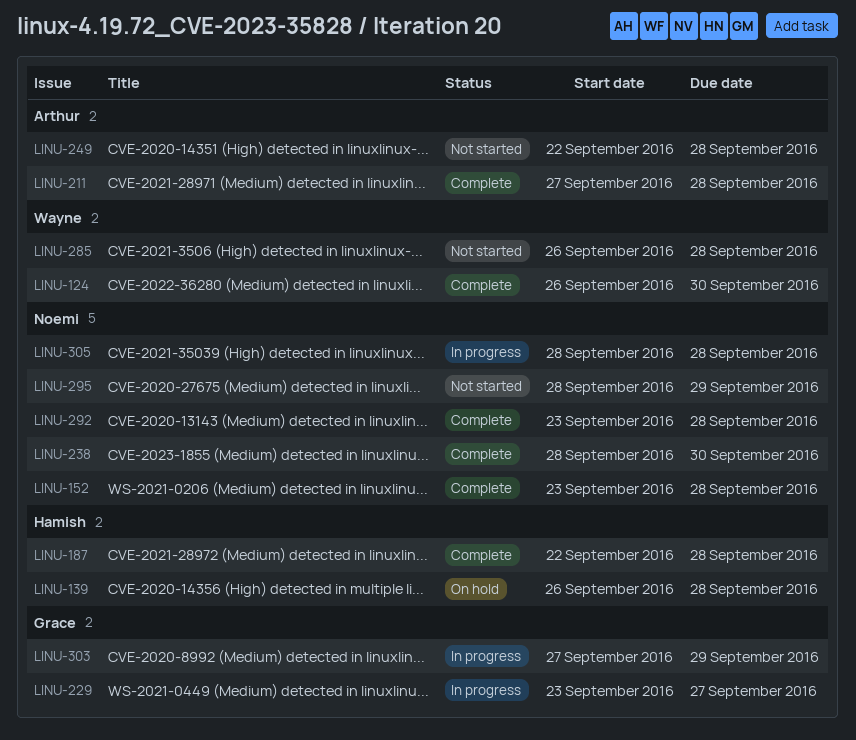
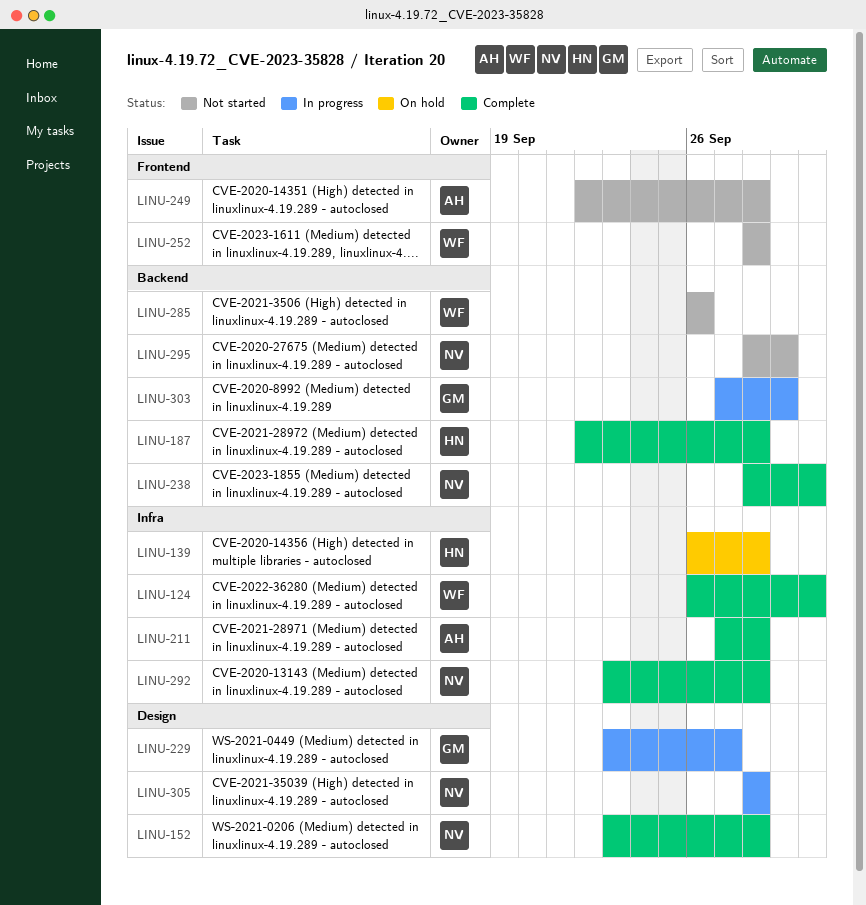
LINU-252: none -> present
LINU-285, due: Sep 28 -> Sep 26

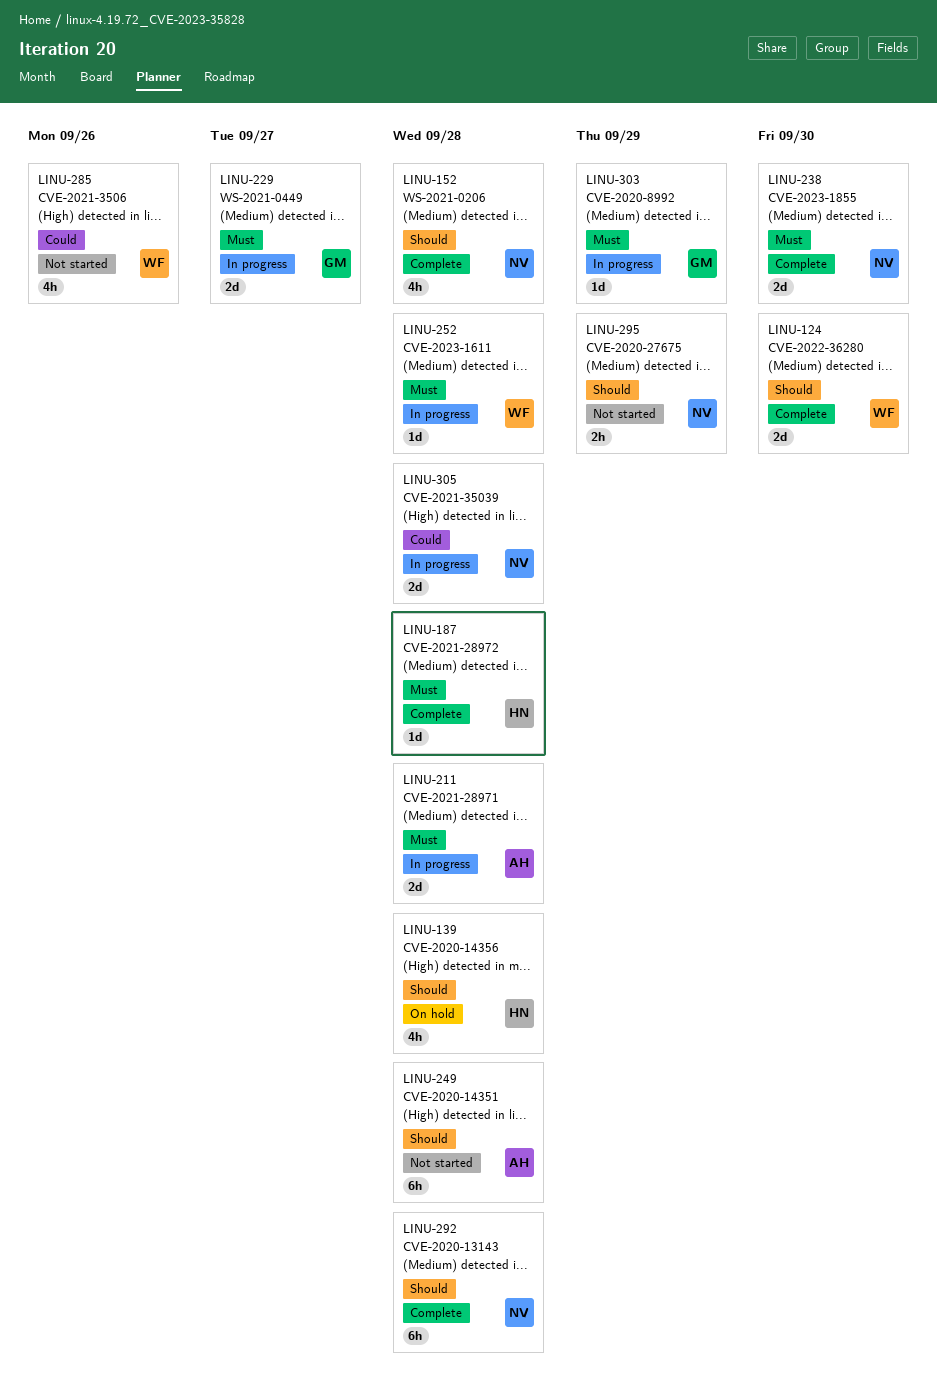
LINU-211, status: Complete -> In progress
LINU-252, status: Not started -> In progress

